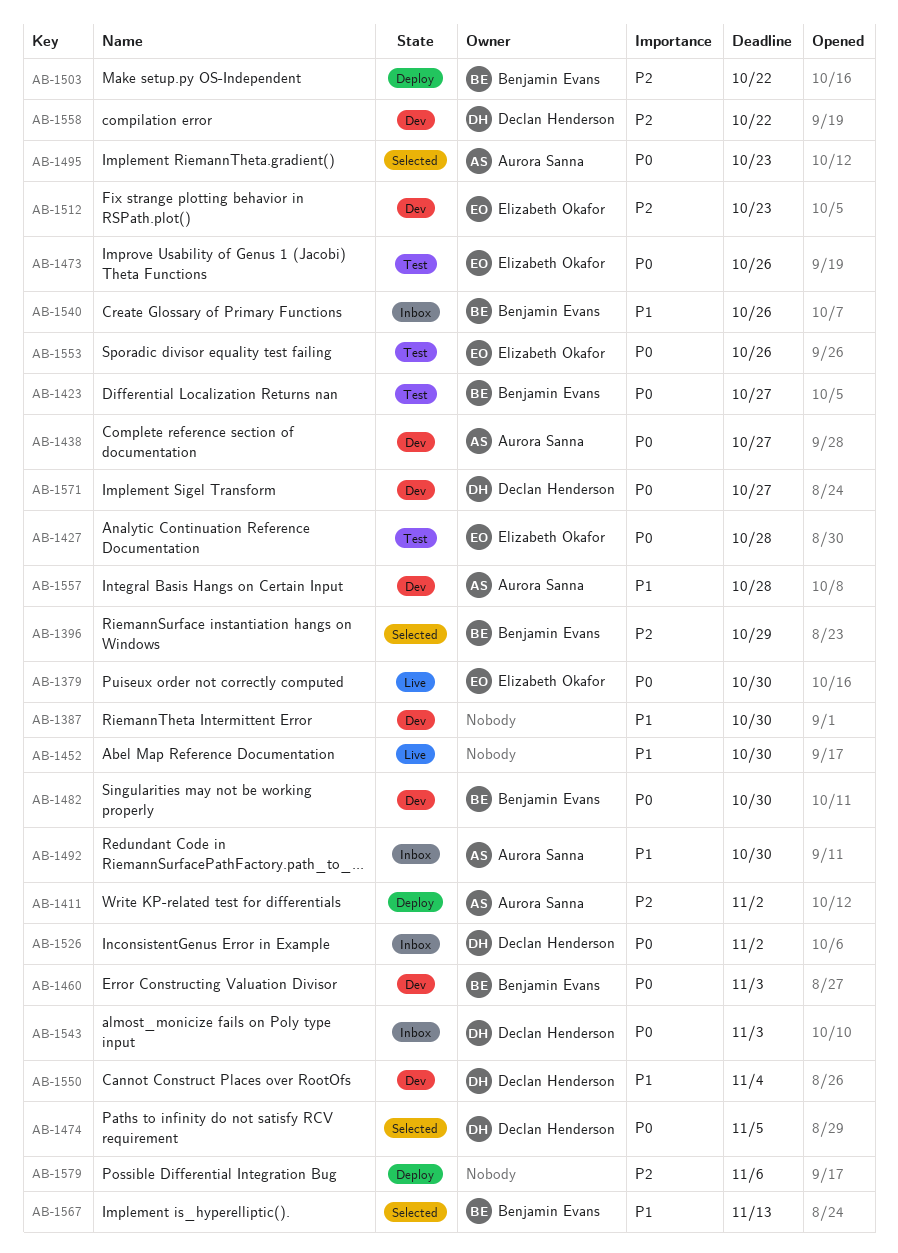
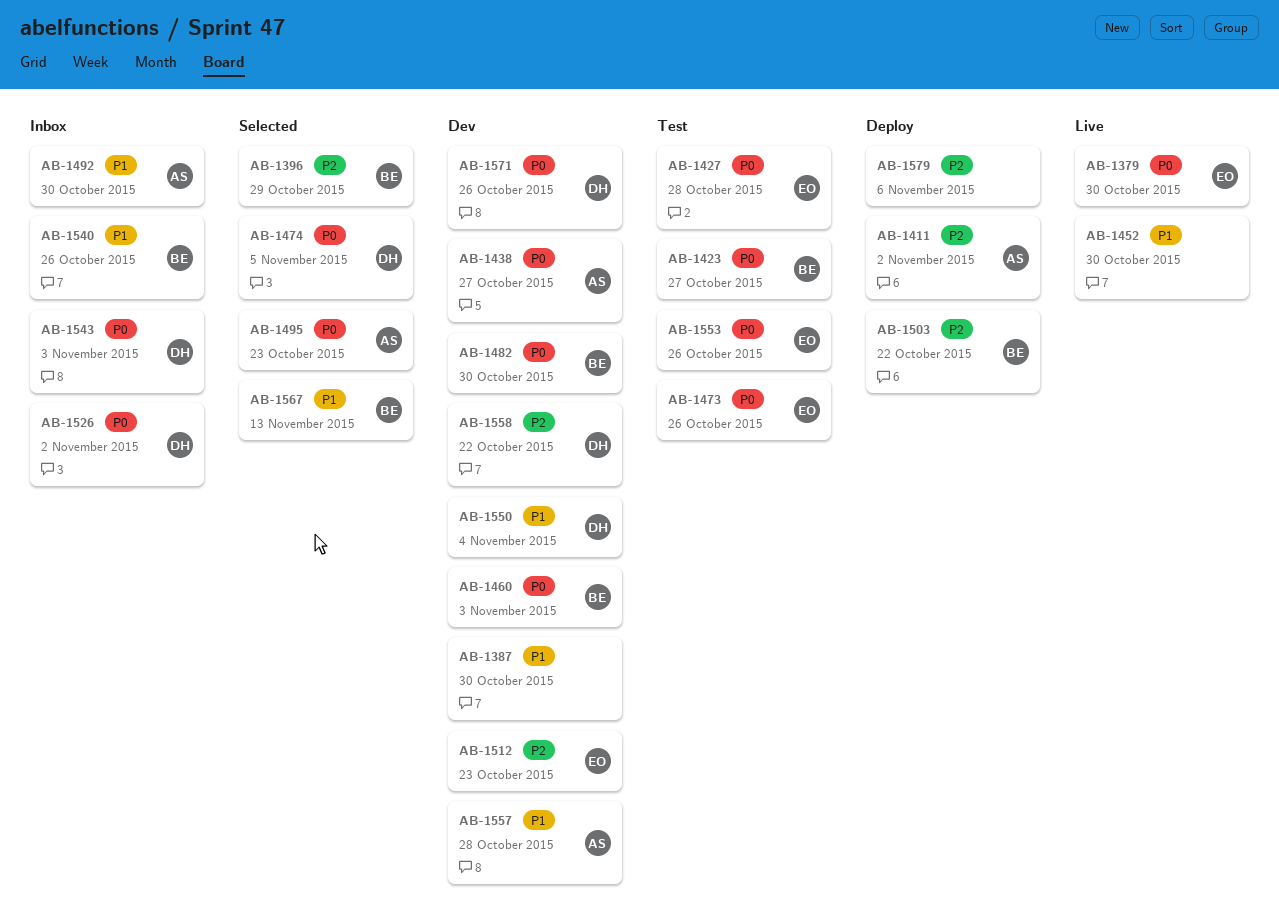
AB-1571, due: Oct 27 -> Oct 26

